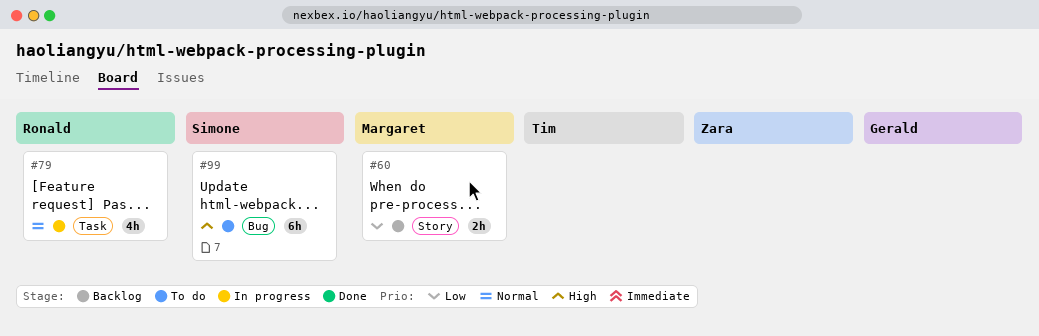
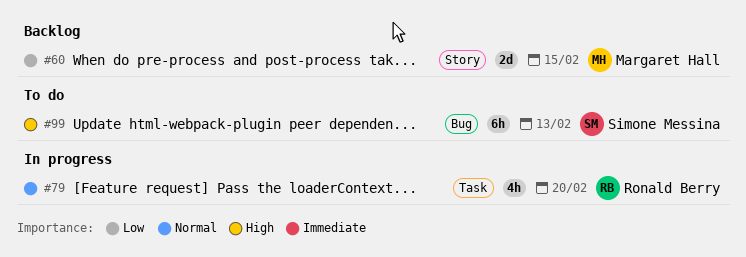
#60, estimate: 2h -> 2d

